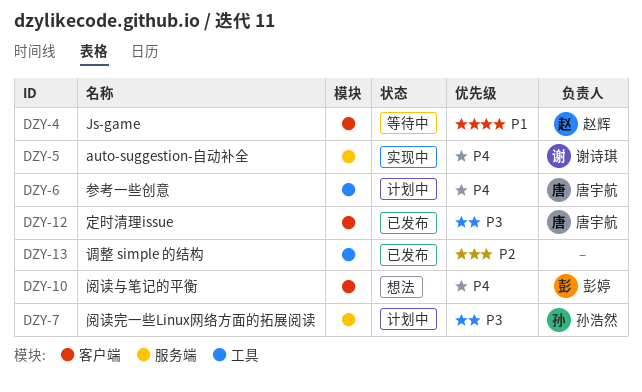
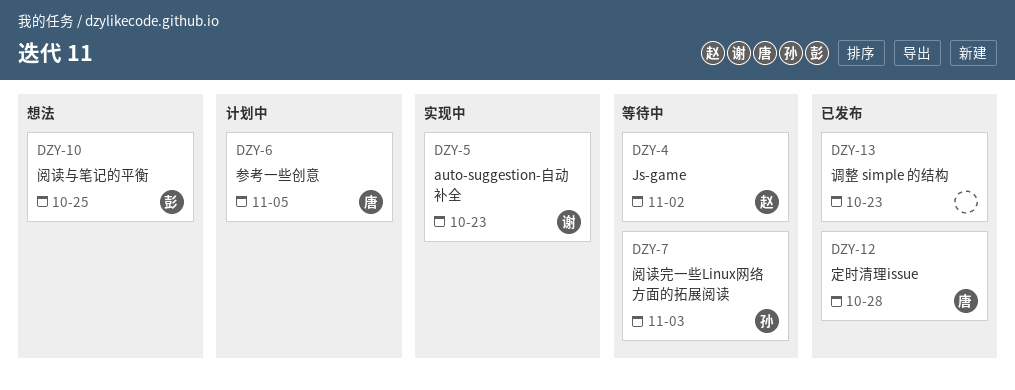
DZY-7, status: 计划中 -> 等待中

